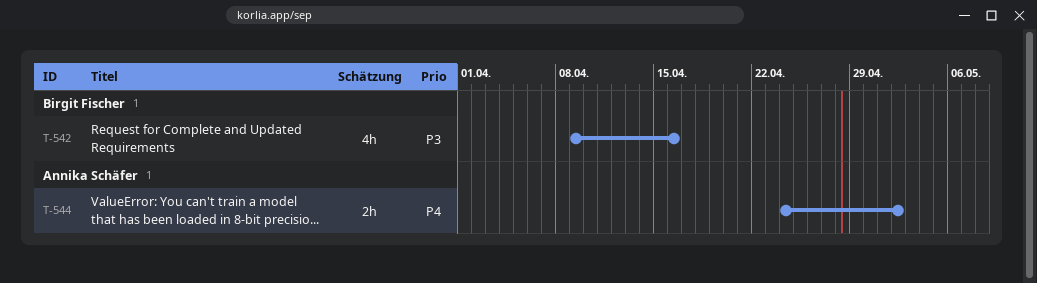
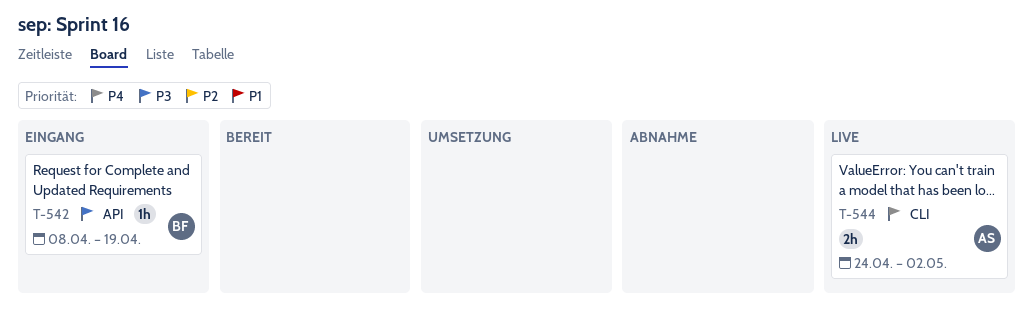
T-542, estimate: 4h -> 1h
T-542, start: Apr 9 -> Apr 8
T-542, due: Apr 16 -> Apr 19

